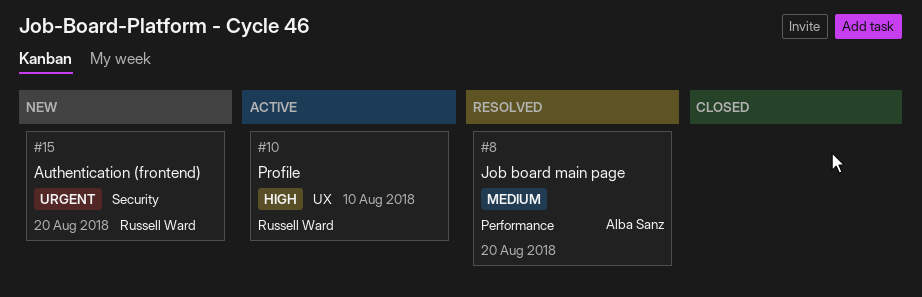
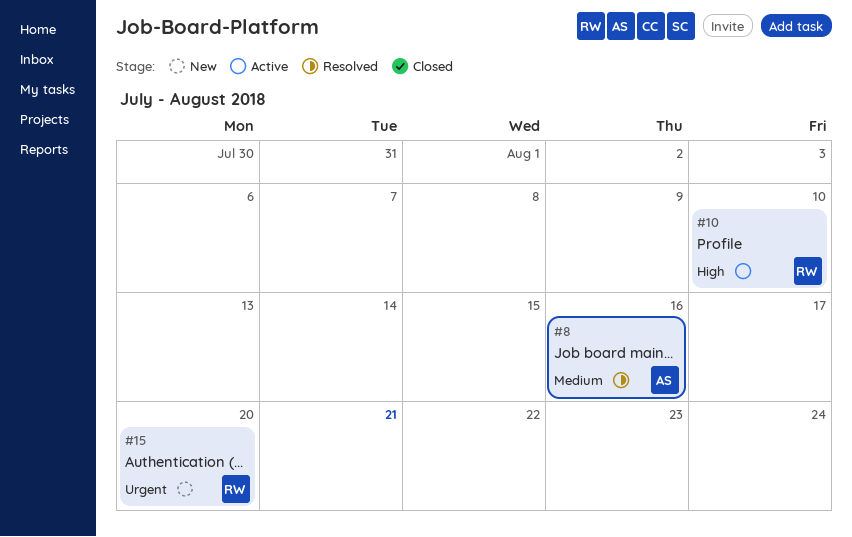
#8, due: Aug 20 -> Aug 16

